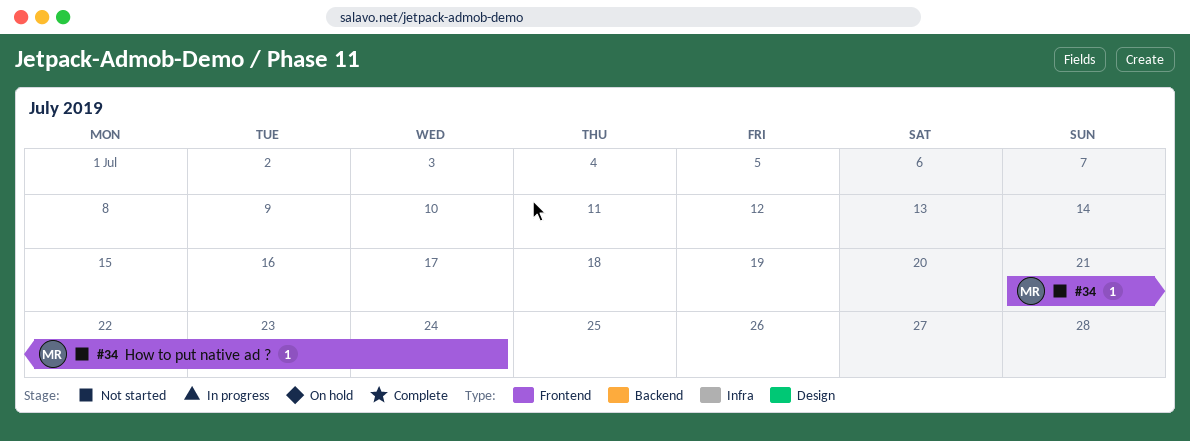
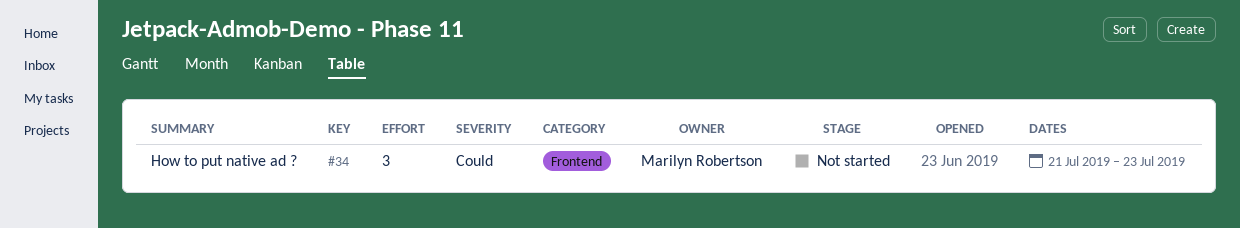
#34, estimate: 1 -> 3
#34, due: Jul 24 -> Jul 23

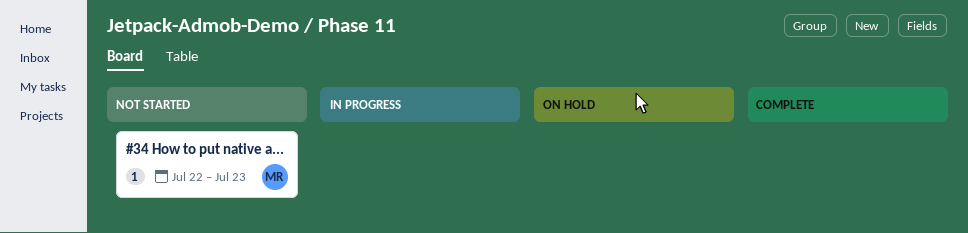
#34, estimate: 3 -> 1
#34, start: Jul 21 -> Jul 22

